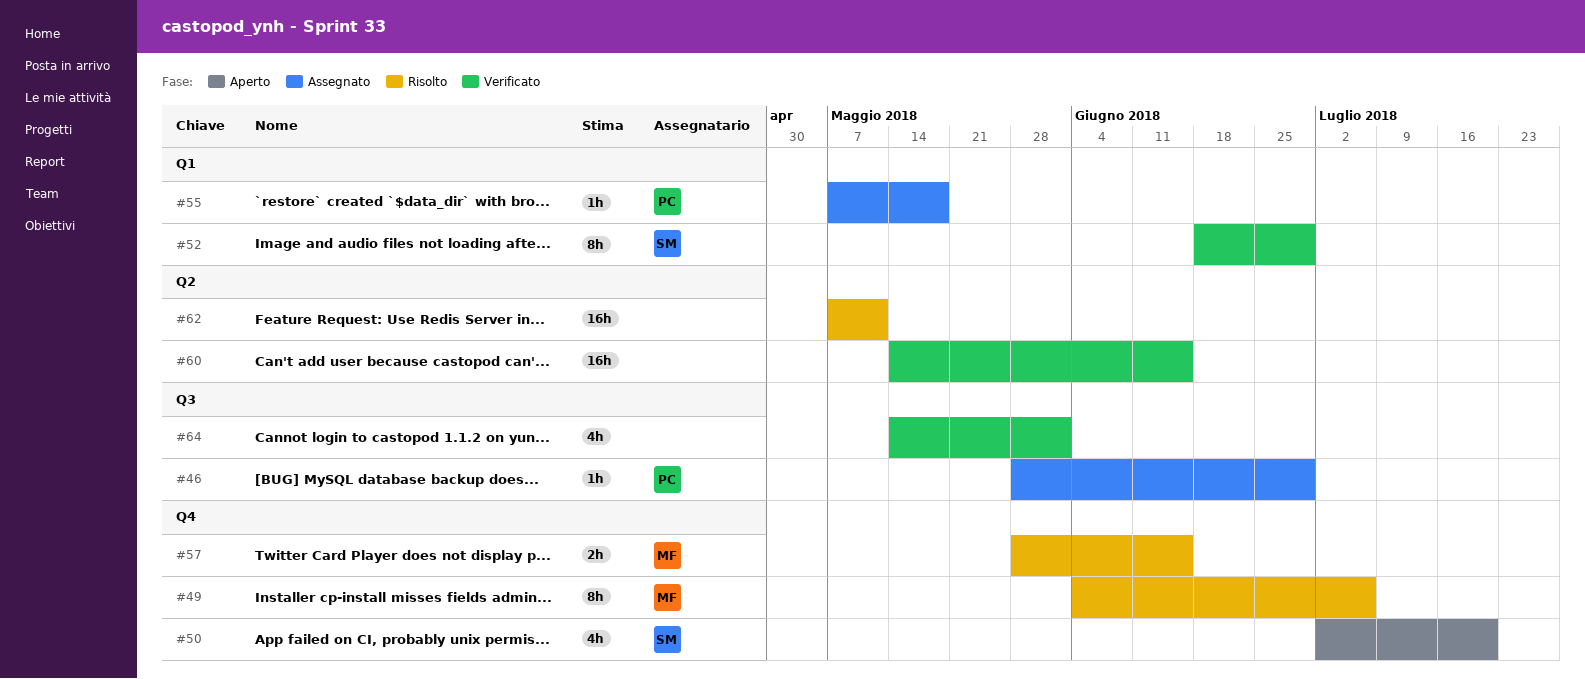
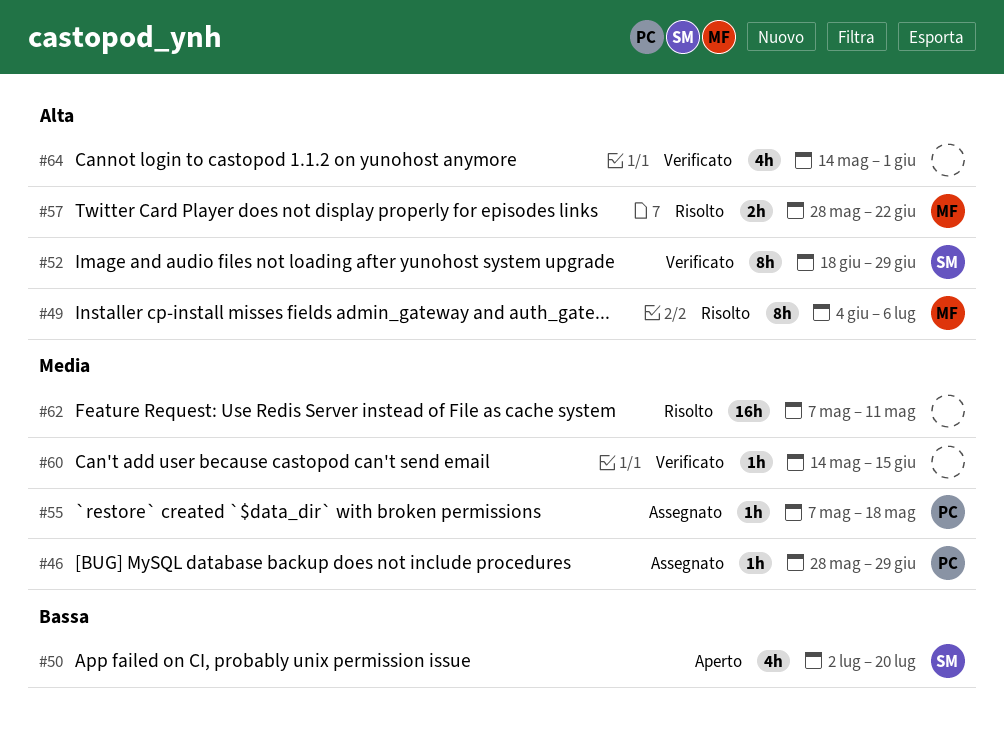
#57, due: Jun 15 -> Jun 22
#60, estimate: 16h -> 1h

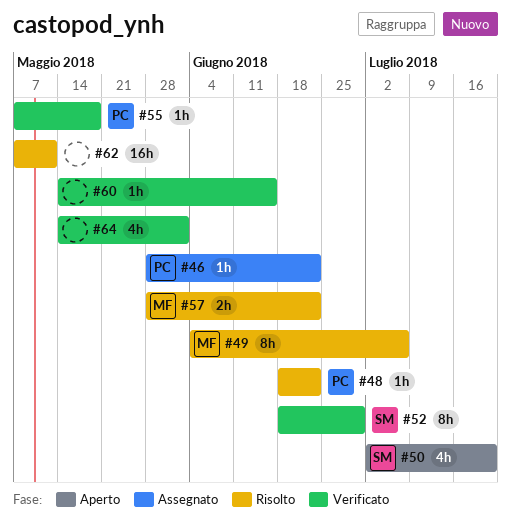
#46, due: Jun 29 -> Jun 22
#48: none -> present
#55, status: Assegnato -> Verificato

